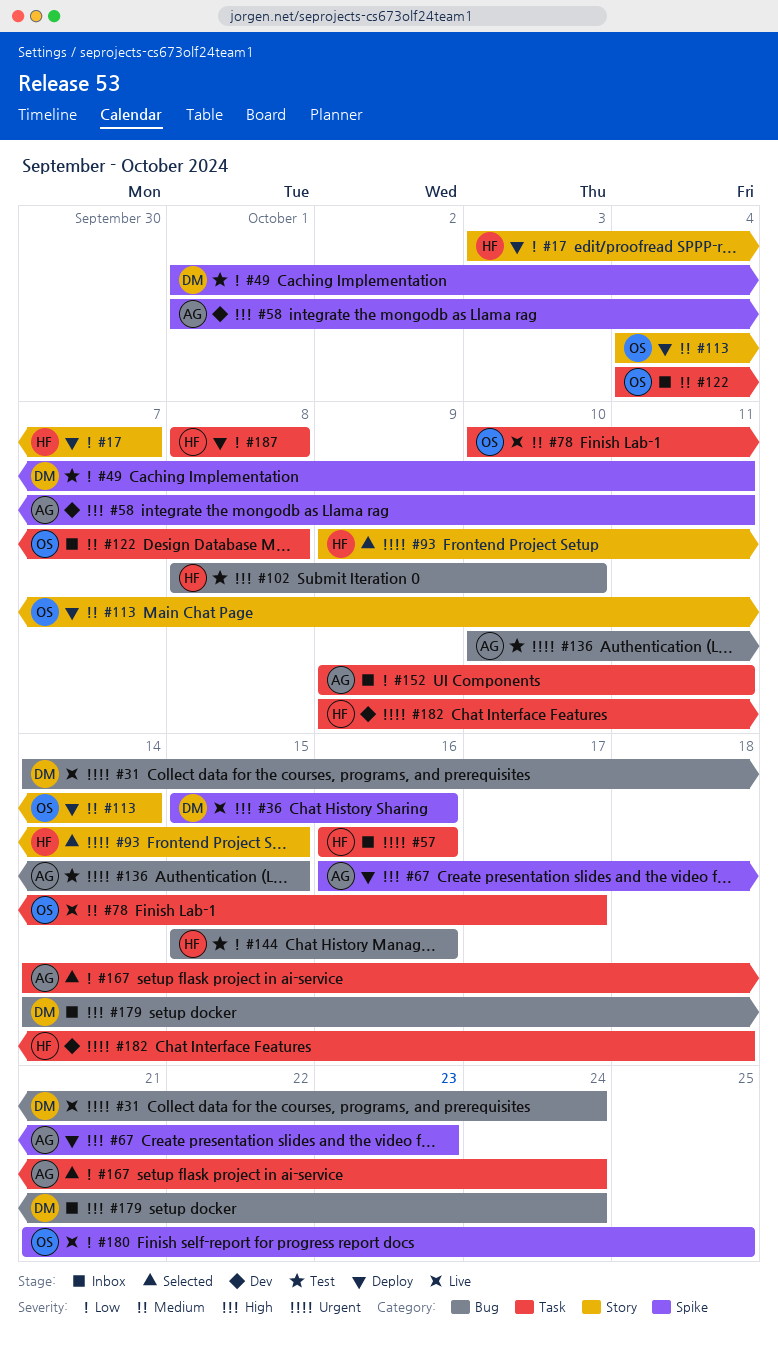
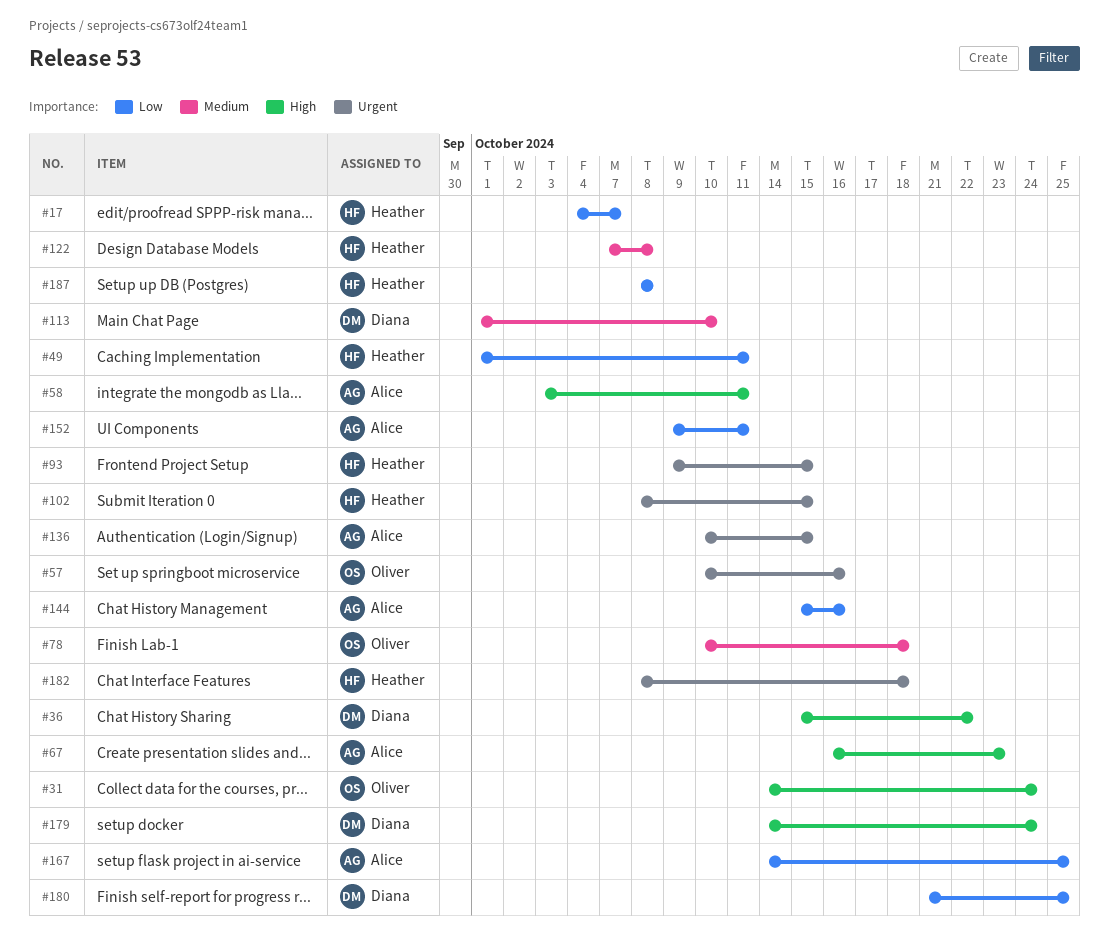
#17, start: Oct 3 -> Oct 4
#31, owner: Diana -> Oliver
#31, priority: Urgent -> High
#36, due: Oct 16 -> Oct 22
#49, owner: Diana -> Heather
#57, owner: Heather -> Oliver
#57, start: Oct 16 -> Oct 10
#58, start: Oct 1 -> Oct 3
#78, due: Oct 17 -> Oct 18
#102, priority: High -> Urgent
#102, due: Oct 10 -> Oct 15
#113, owner: Oliver -> Diana
#113, start: Oct 4 -> Oct 1
#113, due: Oct 14 -> Oct 10
#122, owner: Oliver -> Heather
#122, start: Oct 4 -> Oct 7
#144, owner: Heather -> Alice
#167, due: Oct 24 -> Oct 25
#180, owner: Oliver -> Diana
#182, start: Oct 9 -> Oct 8

